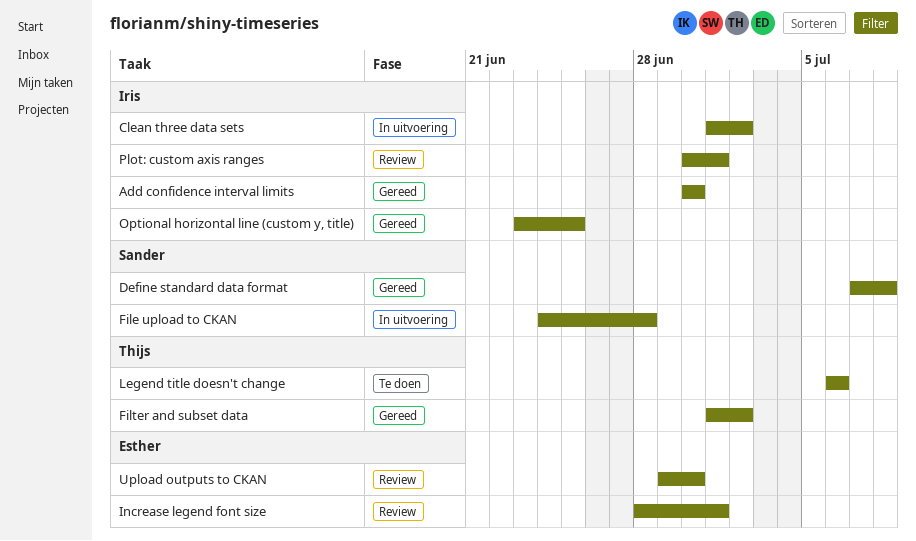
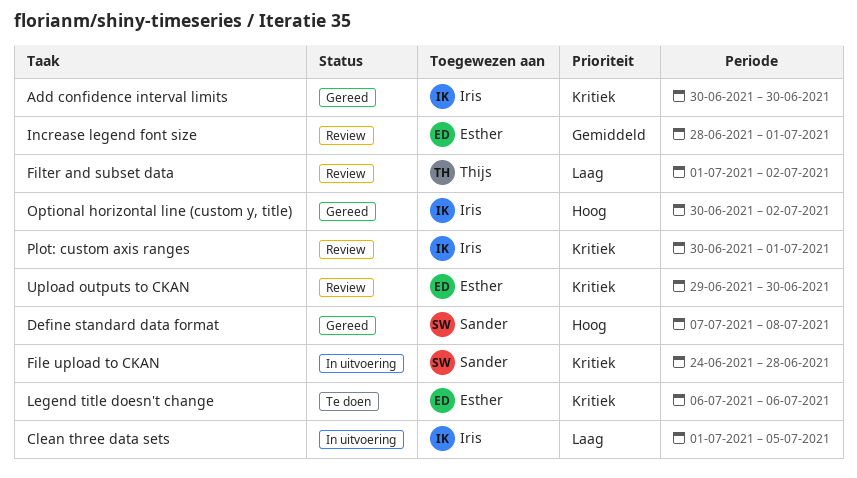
Clean three data sets, due: Jul 2 -> Jul 5
Filter and subset data, status: Gereed -> Review
Legend title doesn't change, owner: Thijs -> Esther
Optional horizontal line (custom y, title), start: Jun 23 -> Jun 30
Optional horizontal line (custom y, title), due: Jun 25 -> Jul 2

